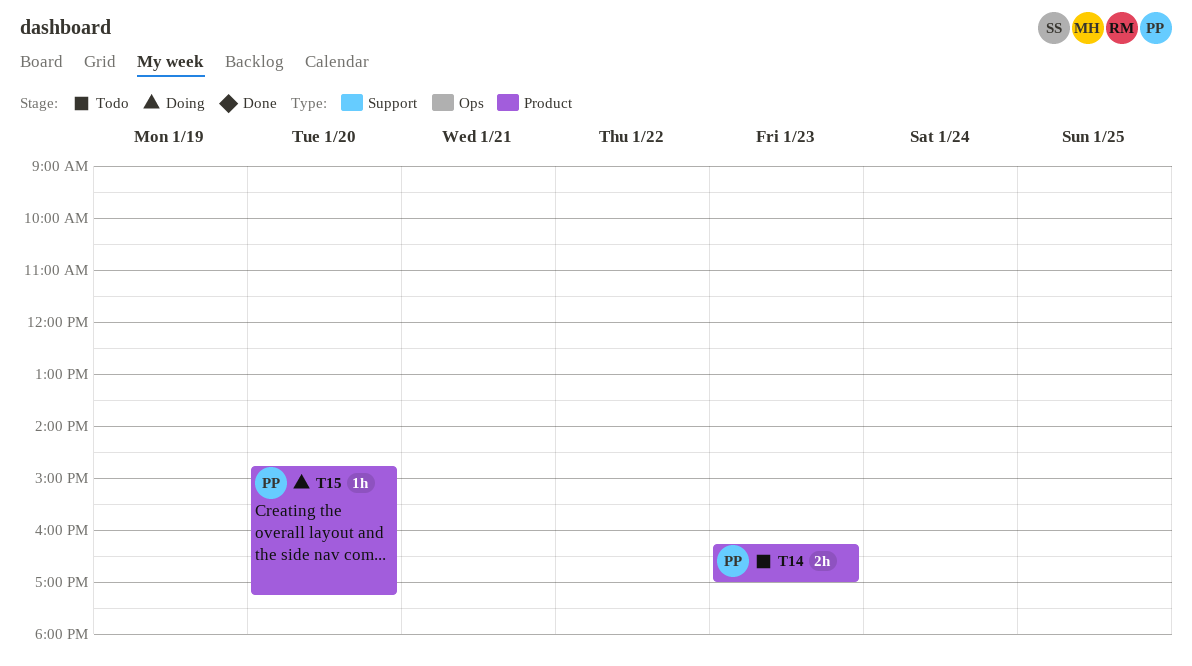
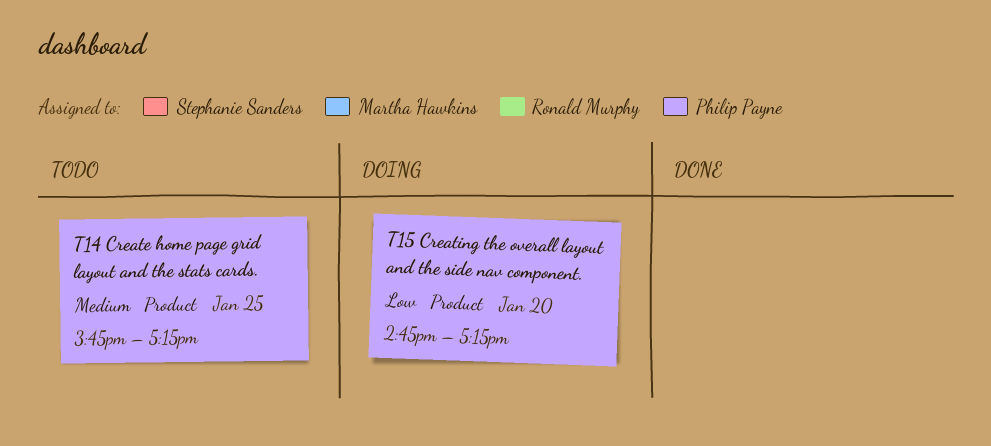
T14, day: Jan 23 -> Jan 25
T14, begins: 16:15 -> 15:45
T14, ends: 17:00 -> 17:15

